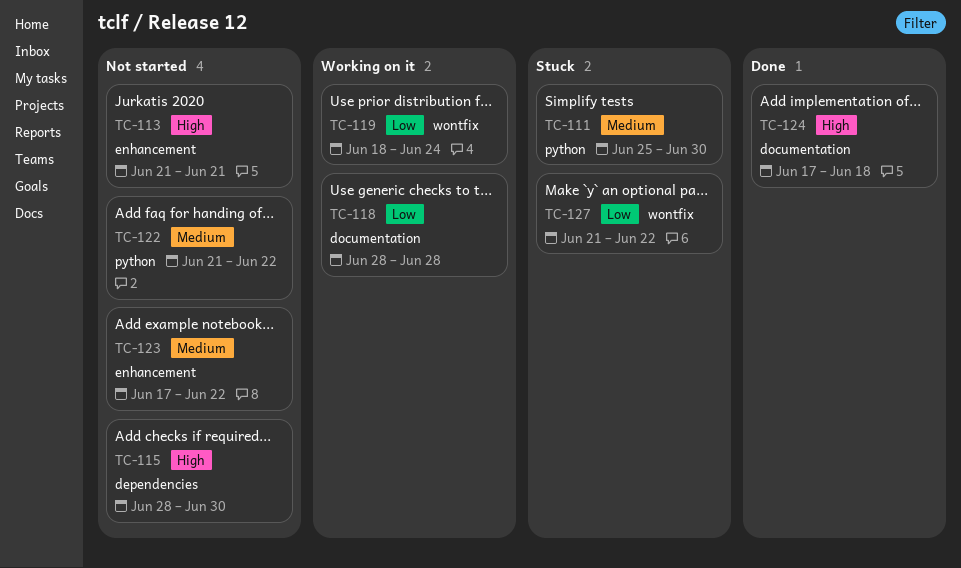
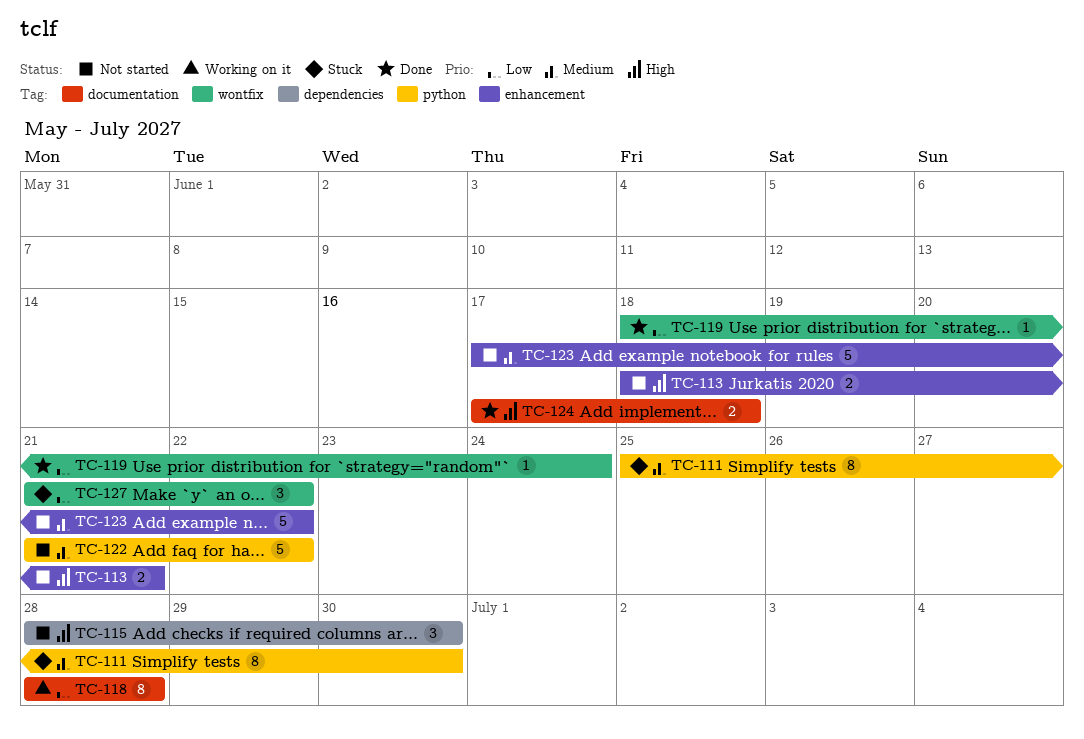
TC-113, start: Jun 21 -> Jun 18
TC-119, status: Working on it -> Done

